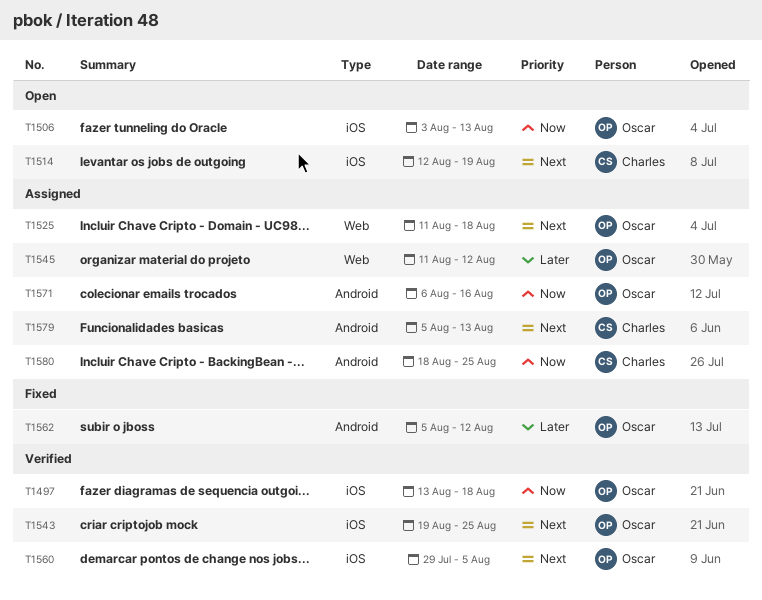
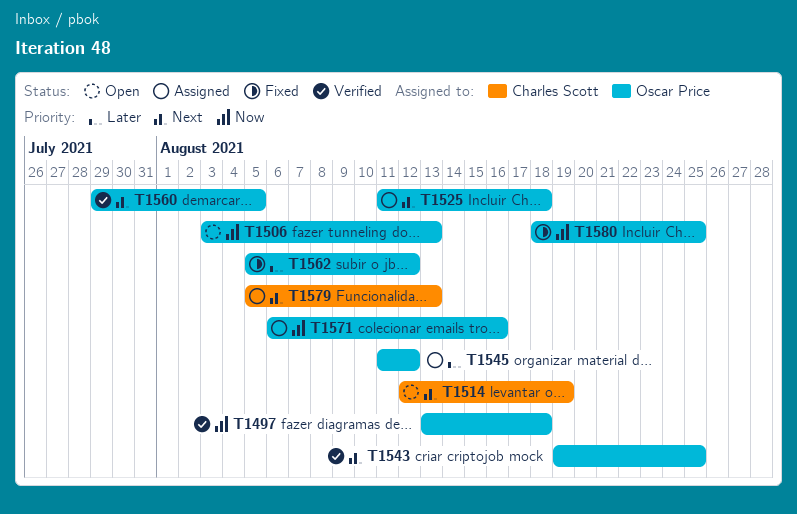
T1580, status: Assigned -> Fixed
T1580, owner: Charles Scott -> Oscar Price

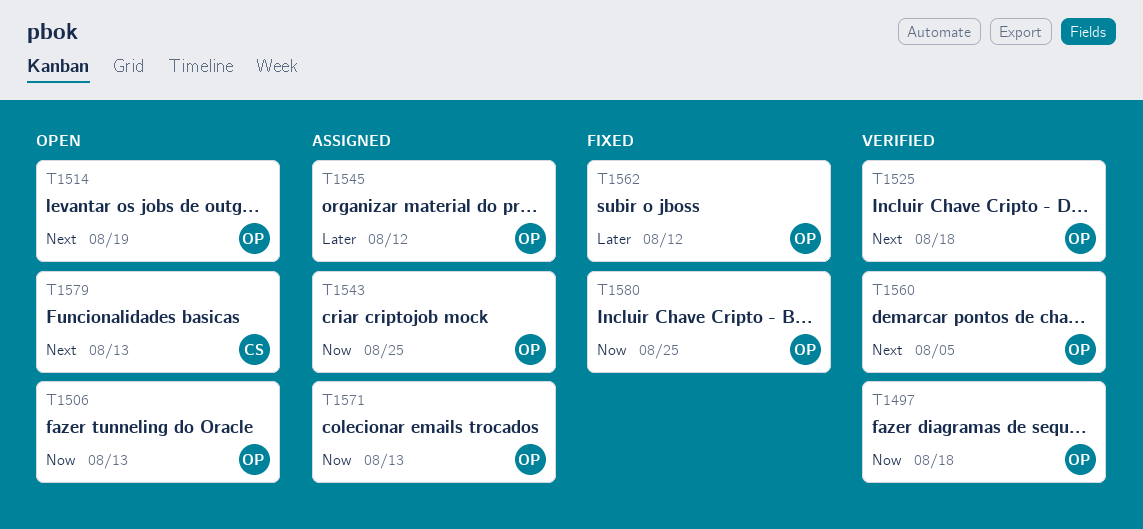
T1514, owner: Charles Scott -> Oscar Price
T1525, status: Assigned -> Verified
T1543, status: Verified -> Assigned
T1543, priority: Next -> Now
T1571, due: Aug 16 -> Aug 13
T1579, status: Assigned -> Open

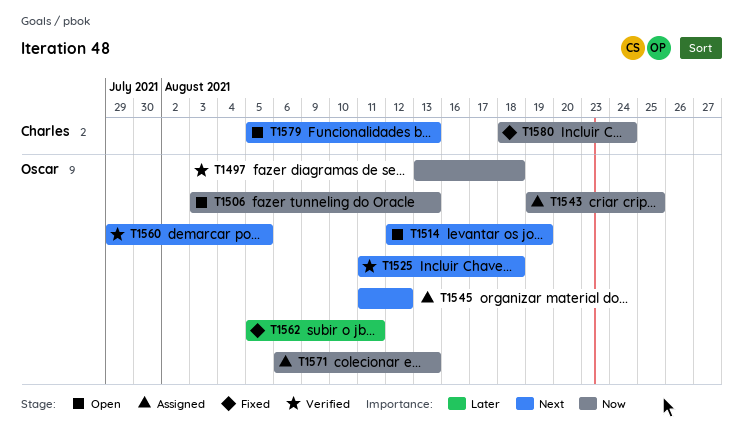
T1545, priority: Later -> Next
T1562, due: Aug 12 -> Aug 11
T1580, owner: Oscar -> Charles
T1580, due: Aug 25 -> Aug 24

